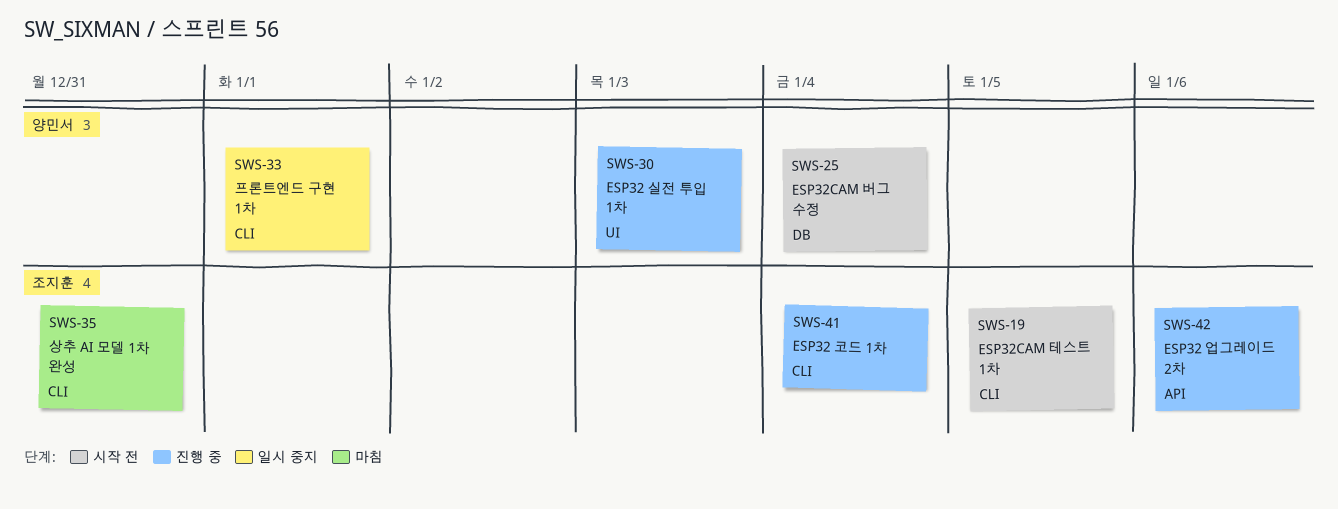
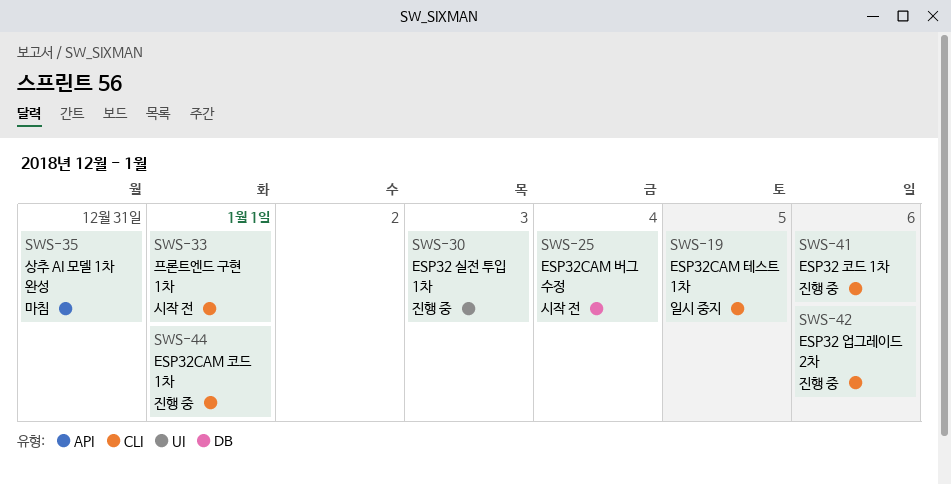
SWS-19, status: 시작 전 -> 일시 중지
SWS-33, status: 일시 중지 -> 시작 전
SWS-35, label: CLI -> API
SWS-41, due: Jan 4 -> Jan 6
SWS-42, label: API -> CLI
SWS-44: none -> present

